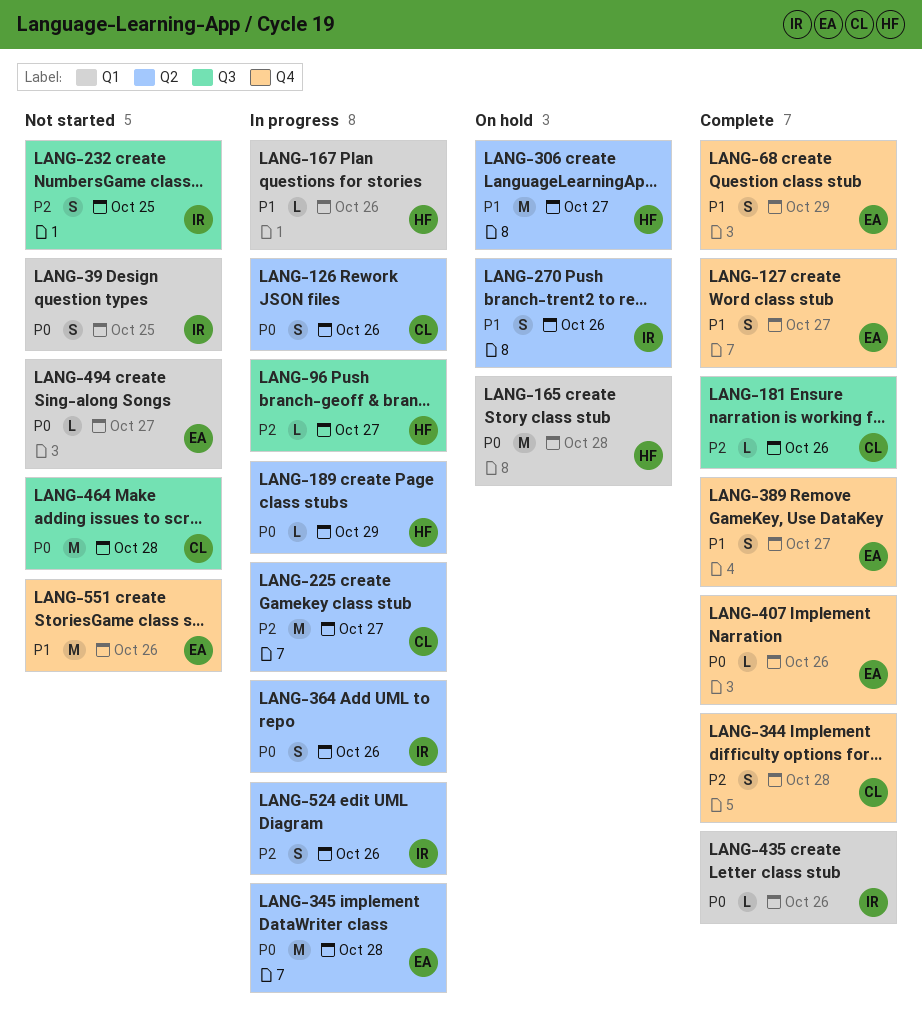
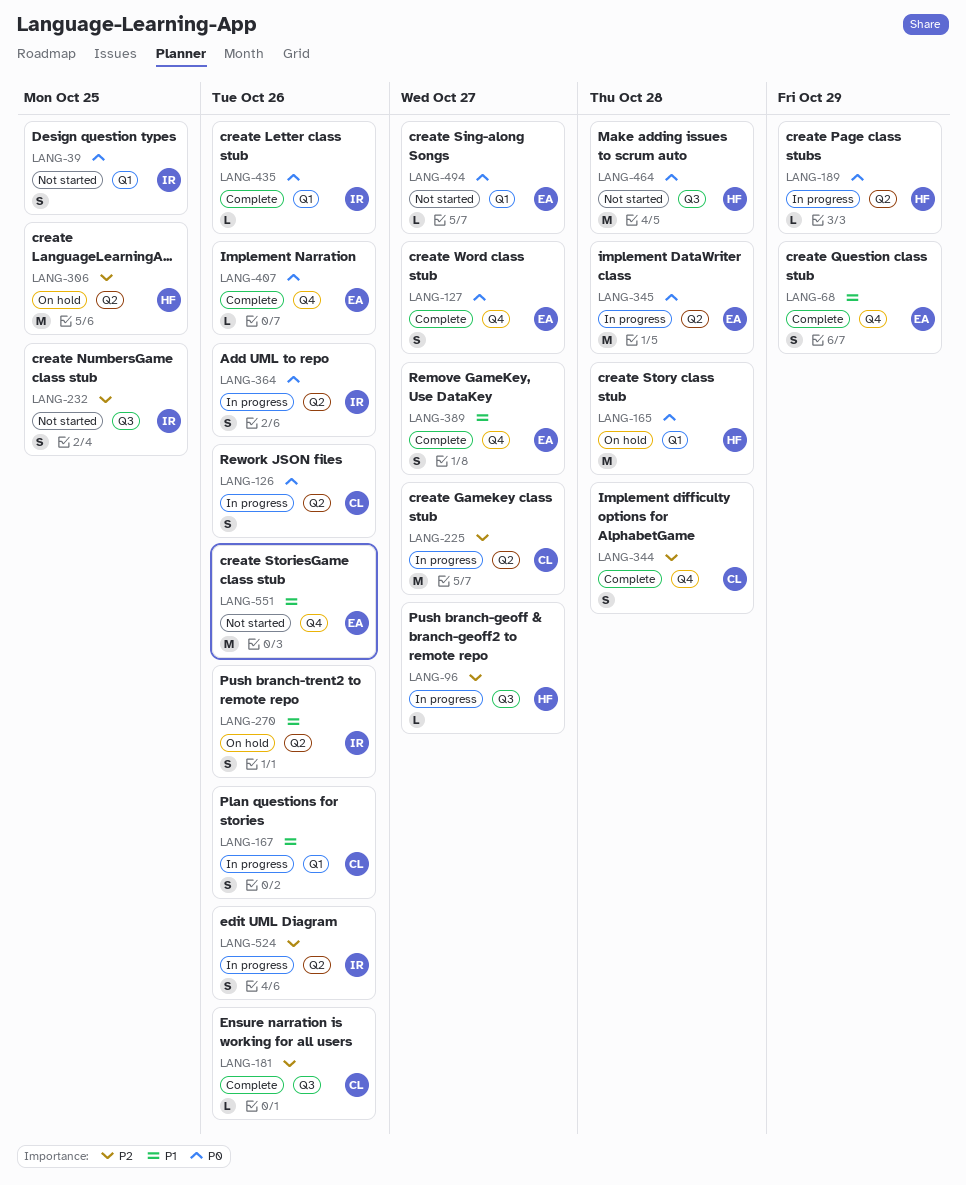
LANG-127, priority: P1 -> P0
LANG-167, owner: HF -> CL
LANG-167, estimate: L -> S
LANG-306, priority: P1 -> P2
LANG-306, due: Oct 27 -> Oct 25
LANG-464, owner: CL -> HF

